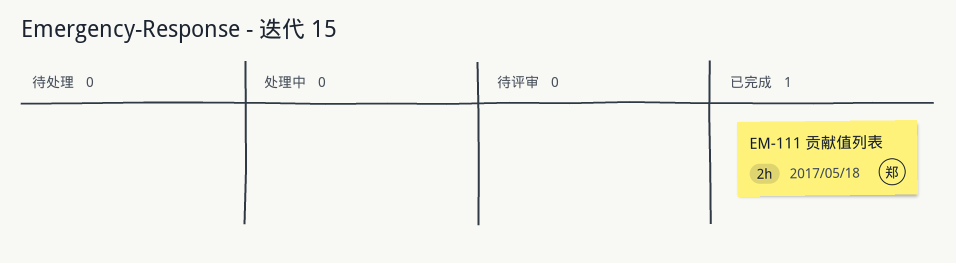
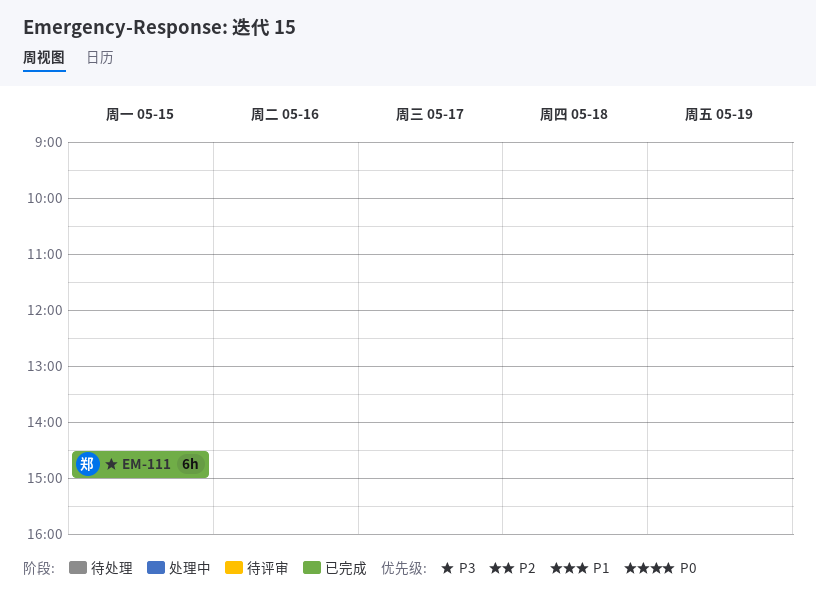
EM-111, estimate: 2h -> 6h
EM-111, day: May 18 -> May 15

